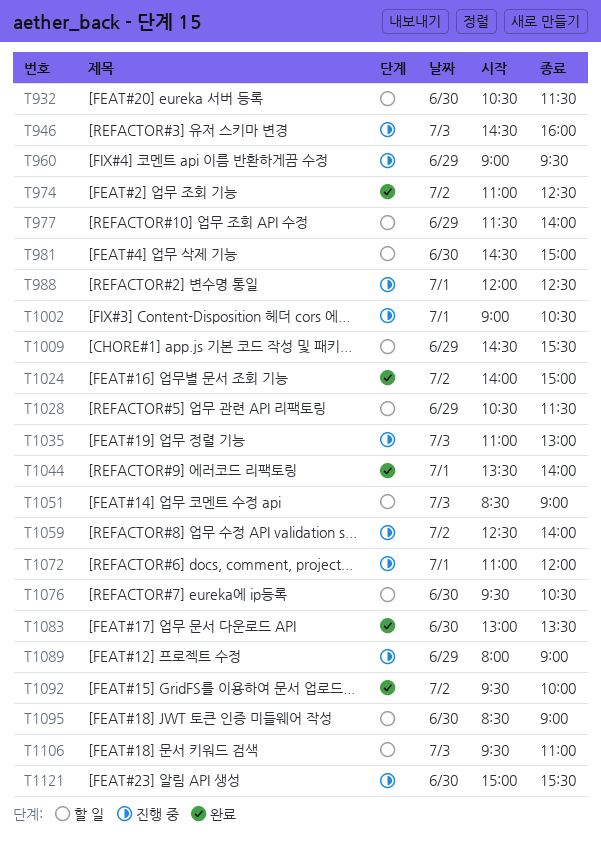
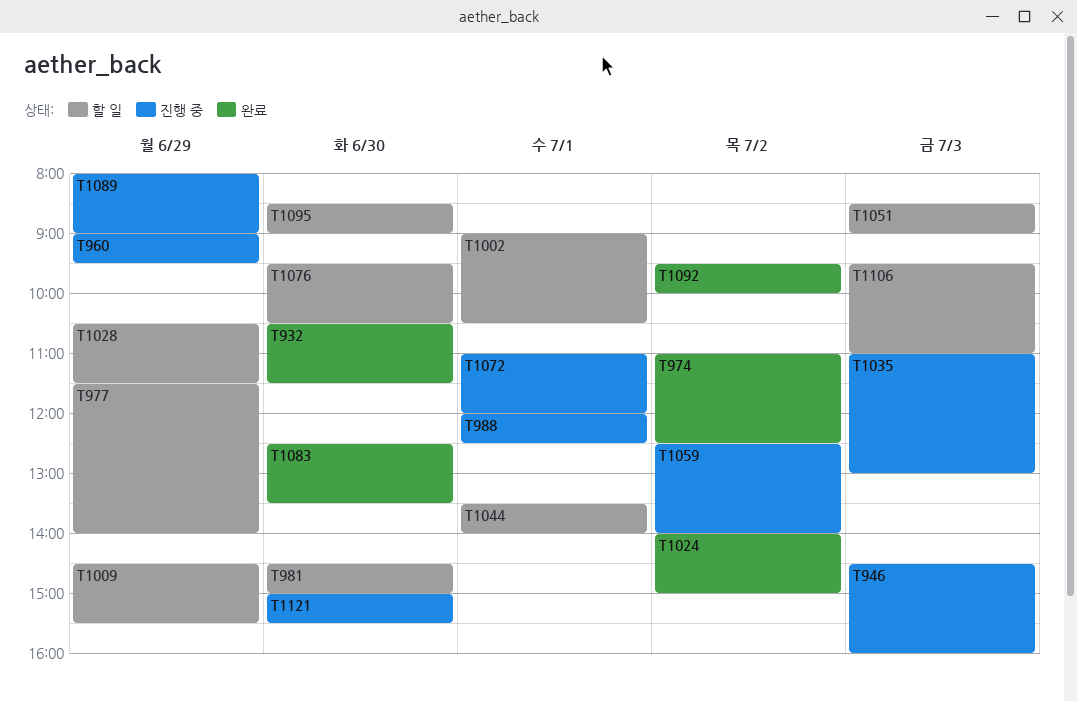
T932, status: 할 일 -> 완료
T1002, status: 진행 중 -> 할 일
T1044, status: 완료 -> 할 일
T1083, begins: 13:00 -> 12:30

